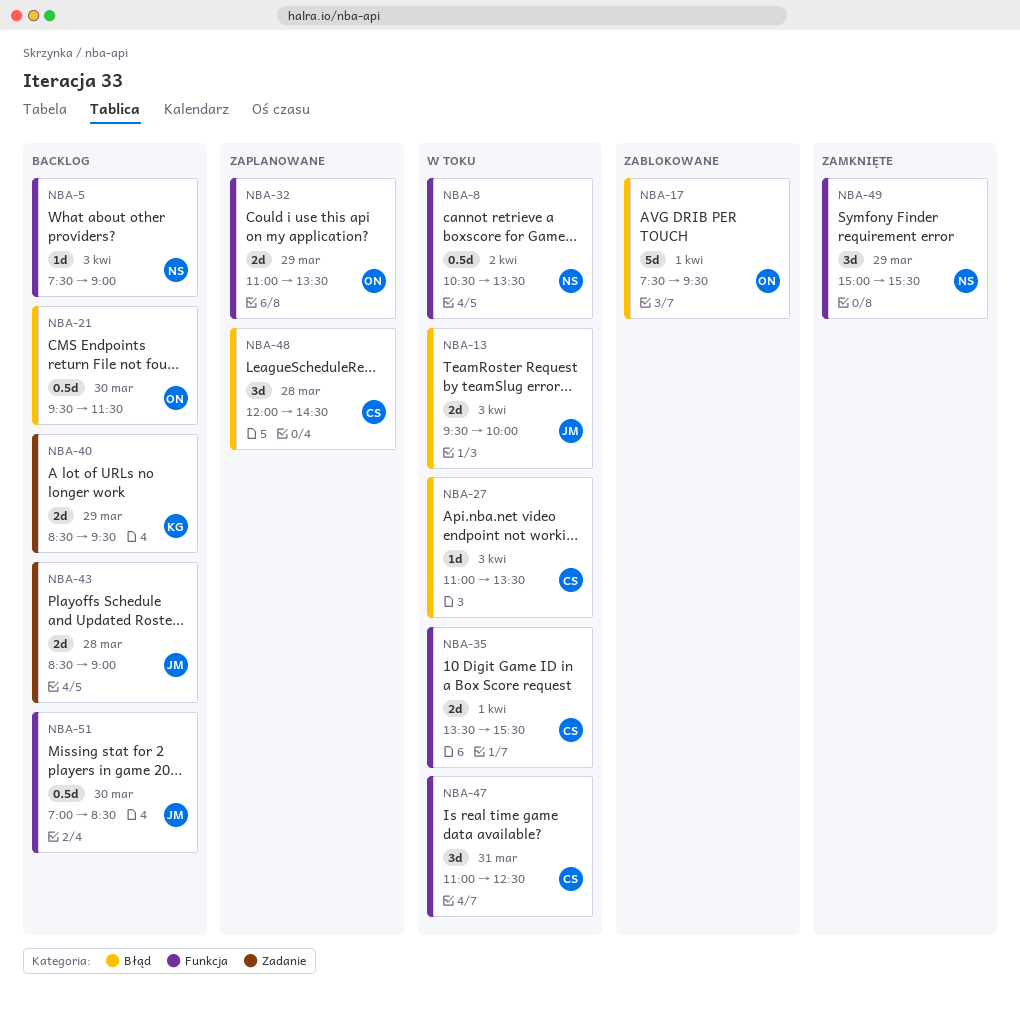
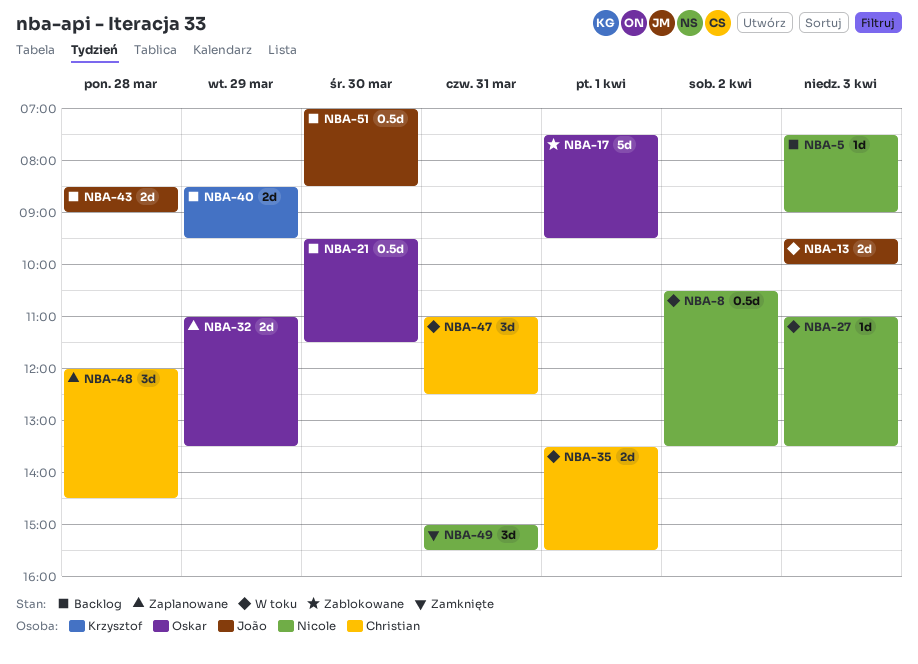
NBA-27, owner: Christian -> Nicole
NBA-49, day: Mar 29 -> Mar 31

